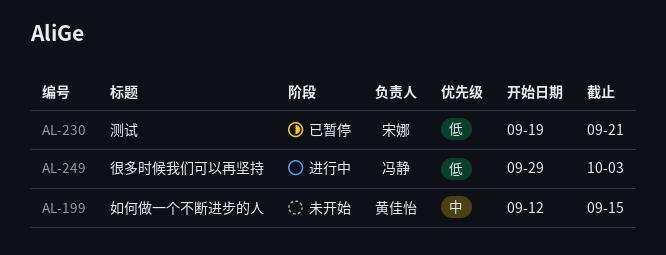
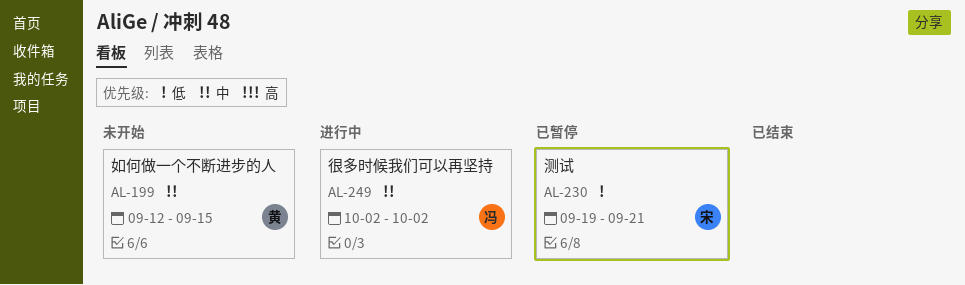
AL-249, priority: 低 -> 中
AL-249, start: Sep 29 -> Oct 2
AL-249, due: Oct 3 -> Oct 2

